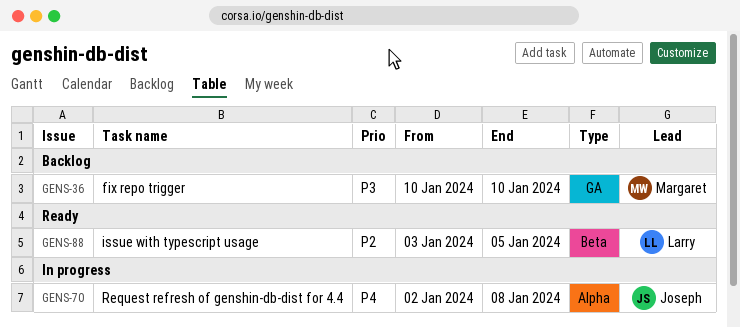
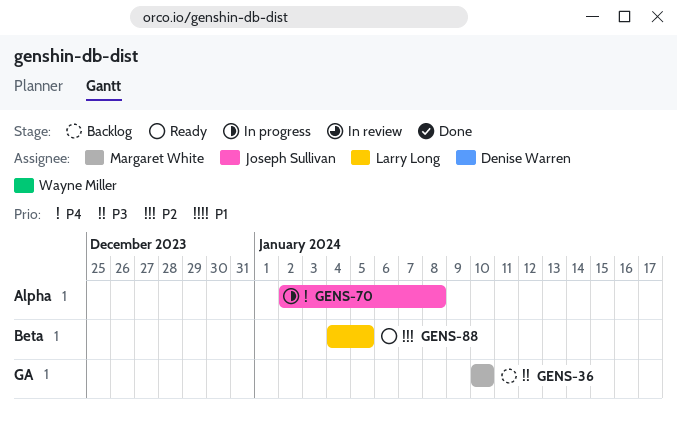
GENS-88, start: Jan 3 -> Jan 4

